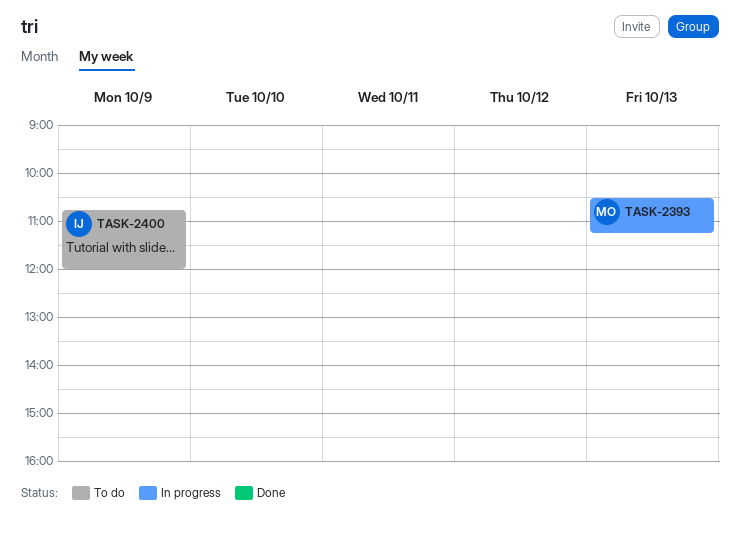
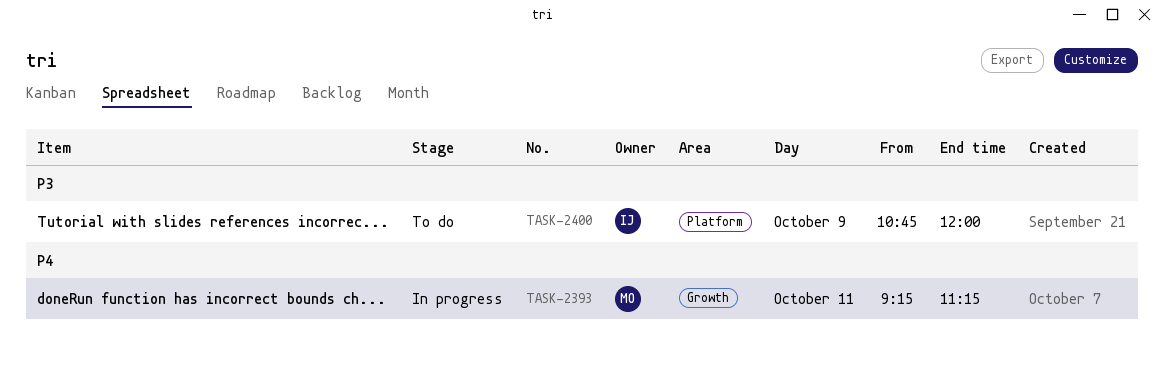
TASK-2393, day: Oct 13 -> Oct 11
TASK-2393, begins: 10:30 -> 09:15

